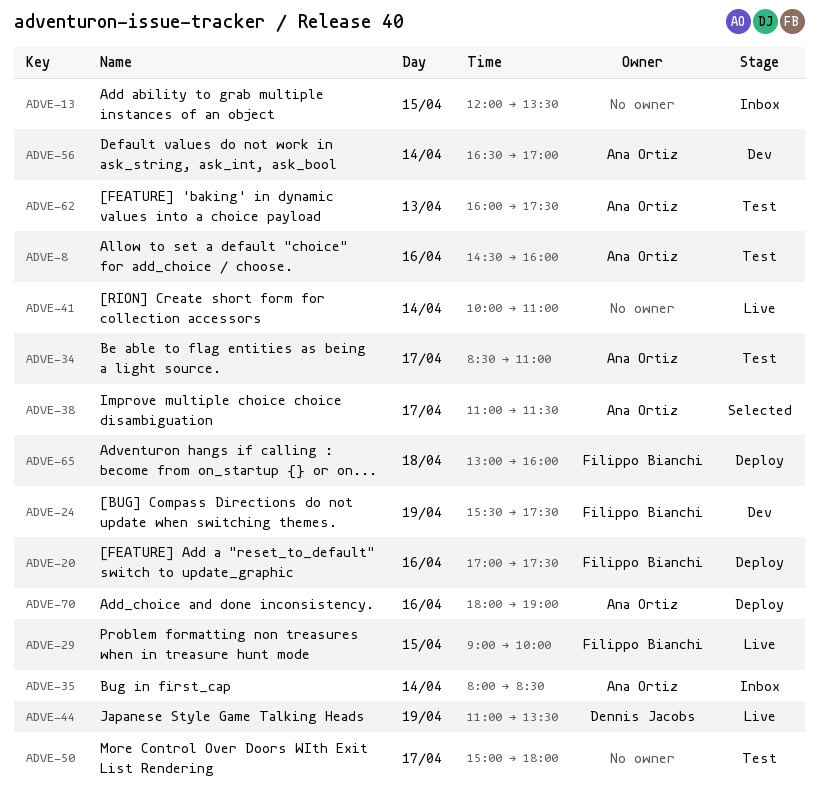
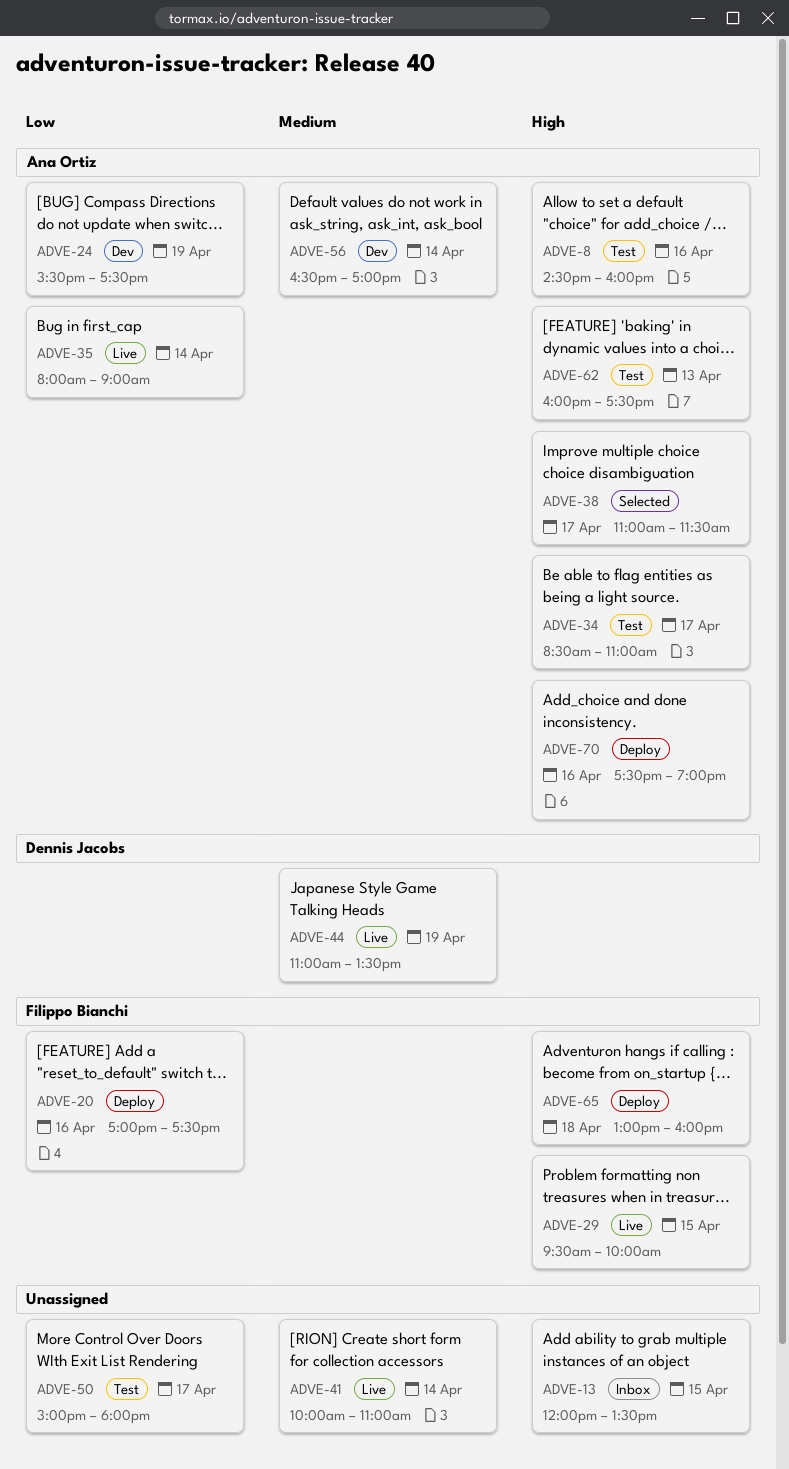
ADVE-24, owner: Filippo Bianchi -> Ana Ortiz
ADVE-29, begins: 09:00 -> 09:30
ADVE-35, status: Inbox -> Live
ADVE-35, ends: 08:30 -> 09:00
ADVE-70, begins: 18:00 -> 17:30

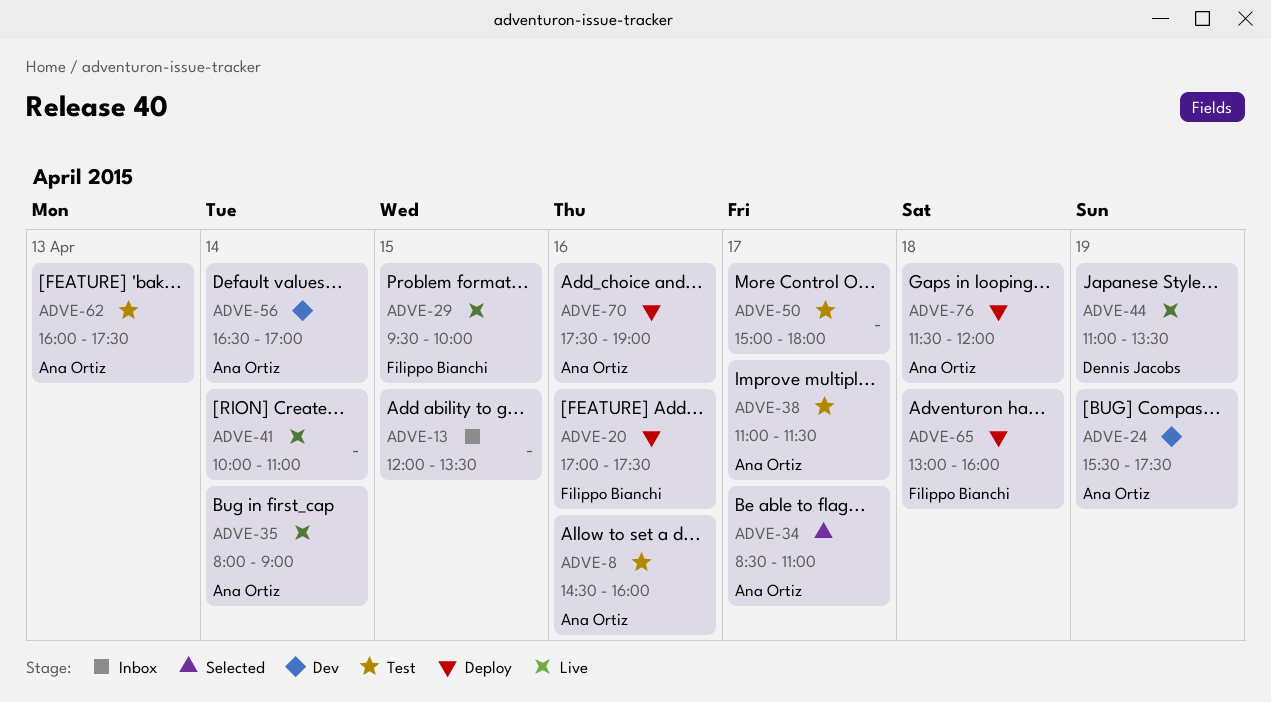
ADVE-34, status: Test -> Selected
ADVE-38, status: Selected -> Test
ADVE-76: none -> present

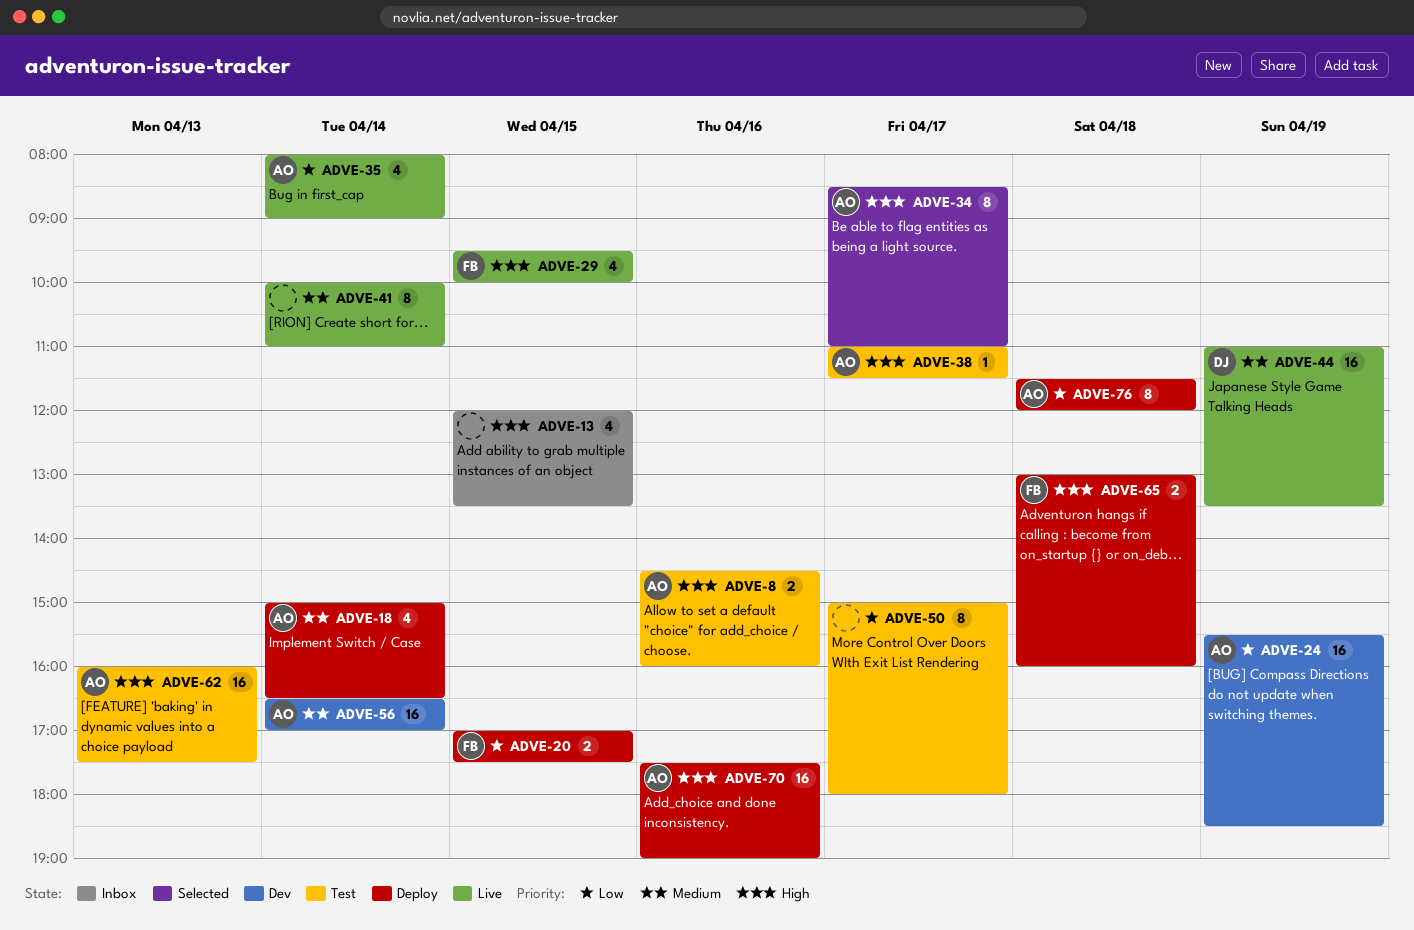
ADVE-18: none -> present
ADVE-20, day: Apr 16 -> Apr 15
ADVE-24, ends: 17:30 -> 18:30

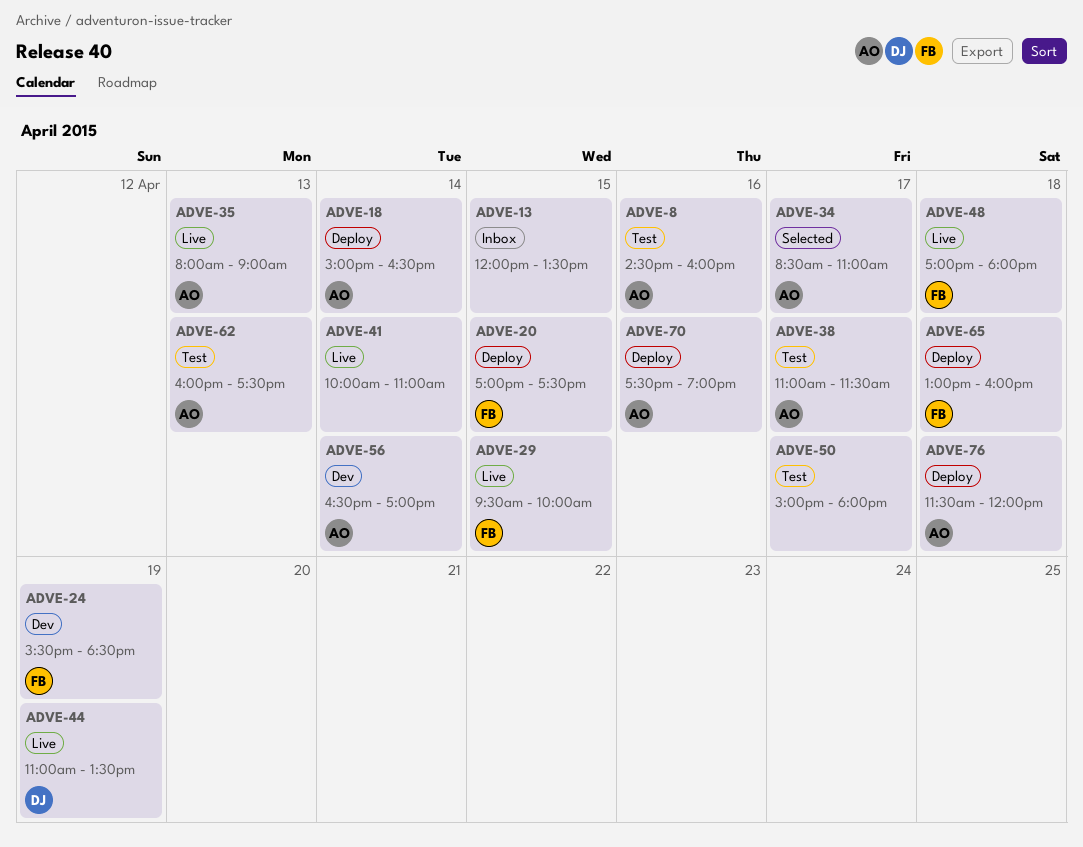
ADVE-24, owner: AO -> FB
ADVE-35, day: Apr 14 -> Apr 13
ADVE-48: none -> present

